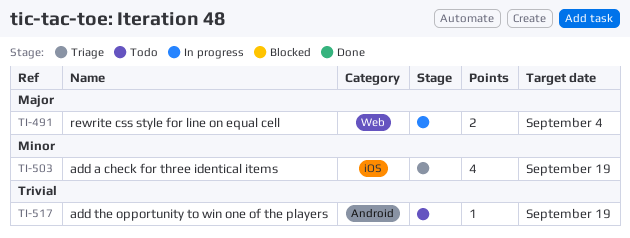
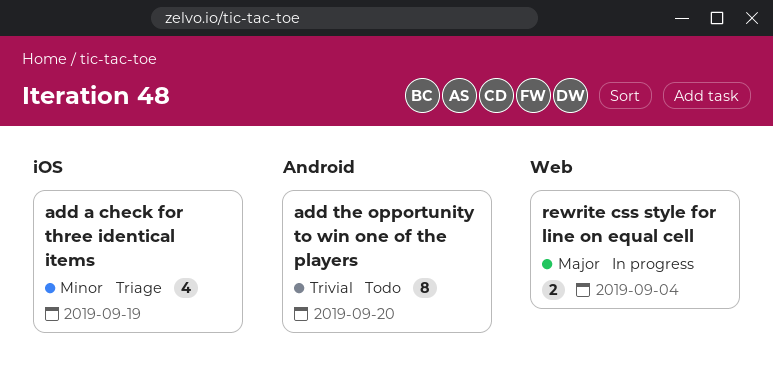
add the opportunity to win one of the players, estimate: 1 -> 8
add the opportunity to win one of the players, due: Sep 19 -> Sep 20

